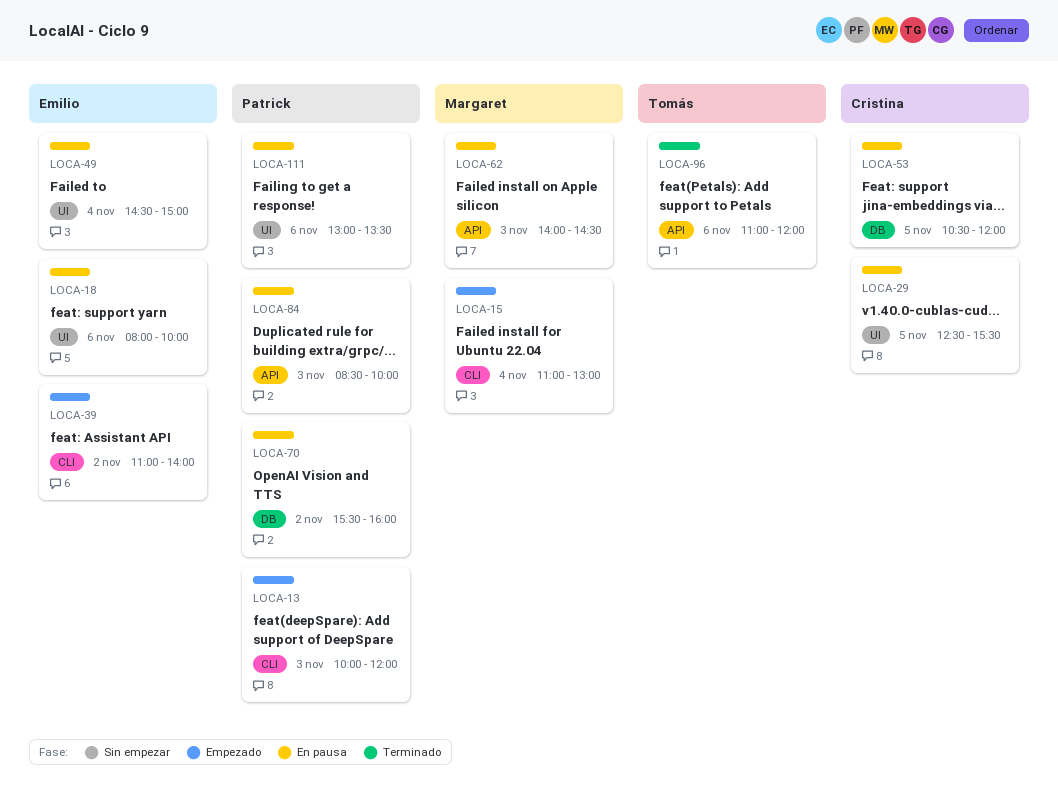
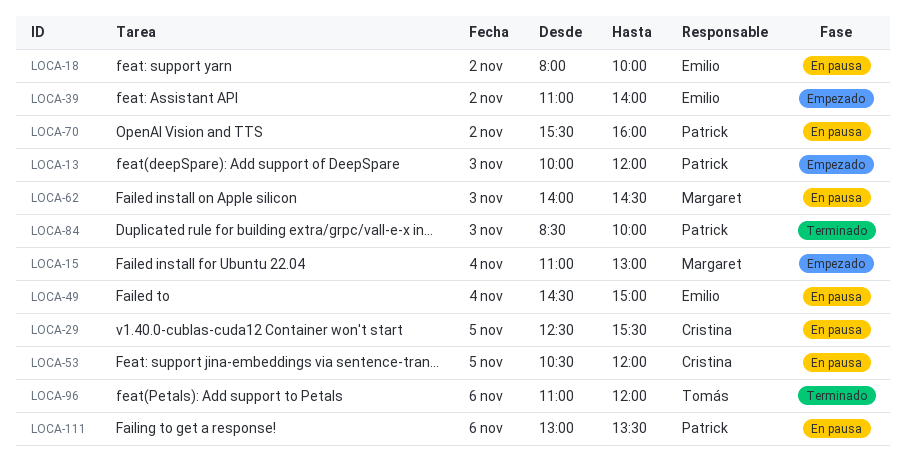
LOCA-18, day: Nov 6 -> Nov 2
LOCA-84, status: En pausa -> Terminado

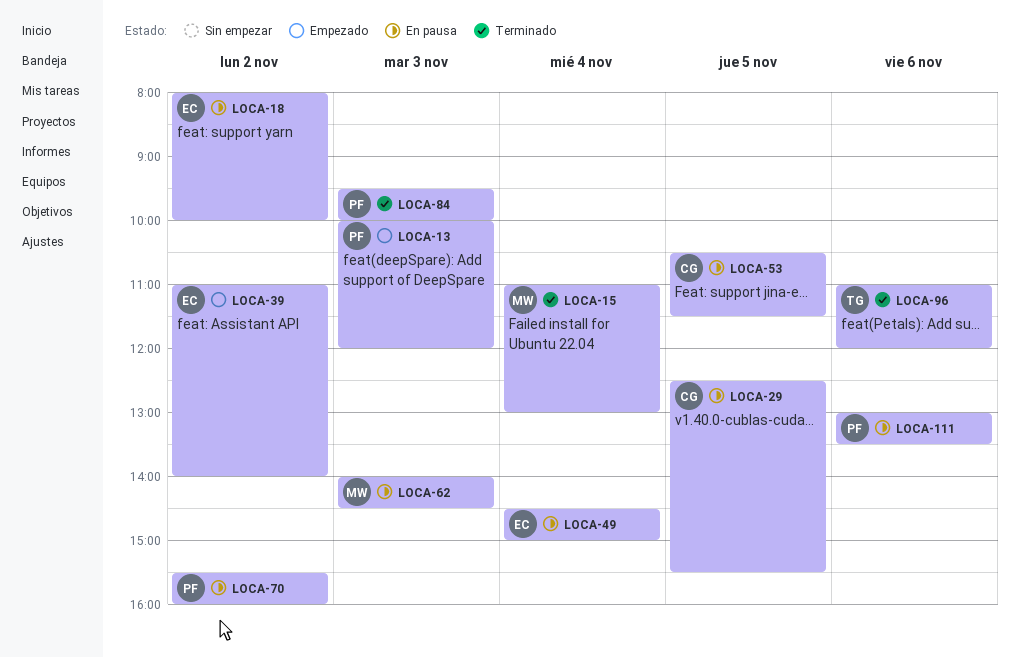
LOCA-15, status: Empezado -> Terminado
LOCA-53, ends: 12:00 -> 11:30
LOCA-84, begins: 08:30 -> 09:30

